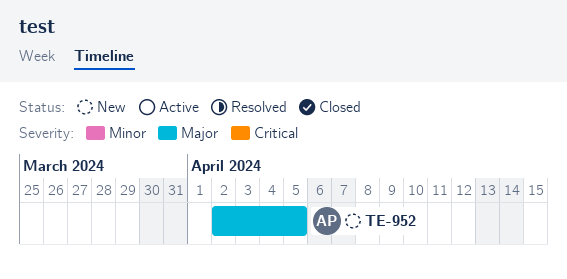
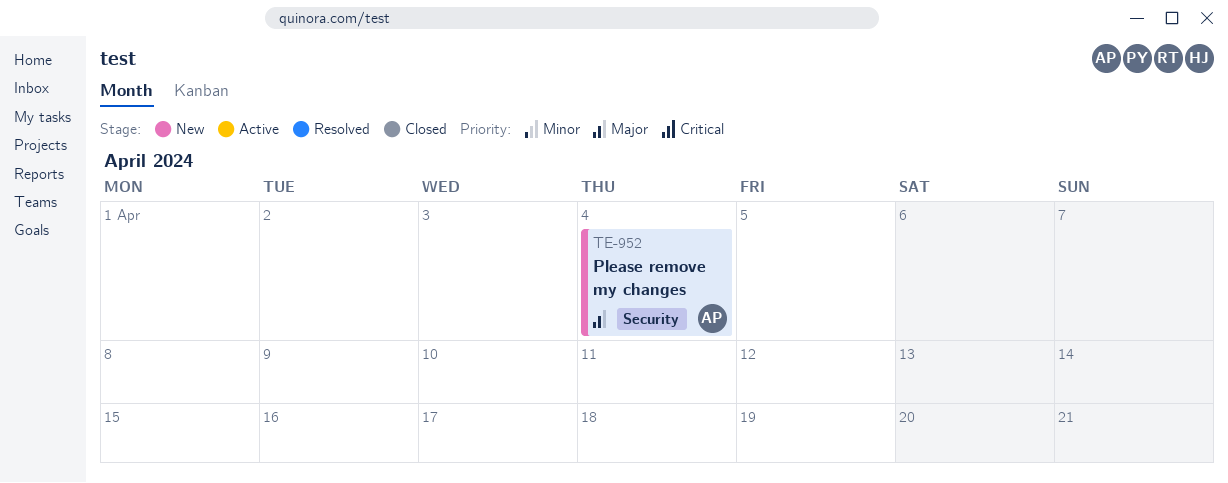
TE-952, due: Apr 5 -> Apr 4

